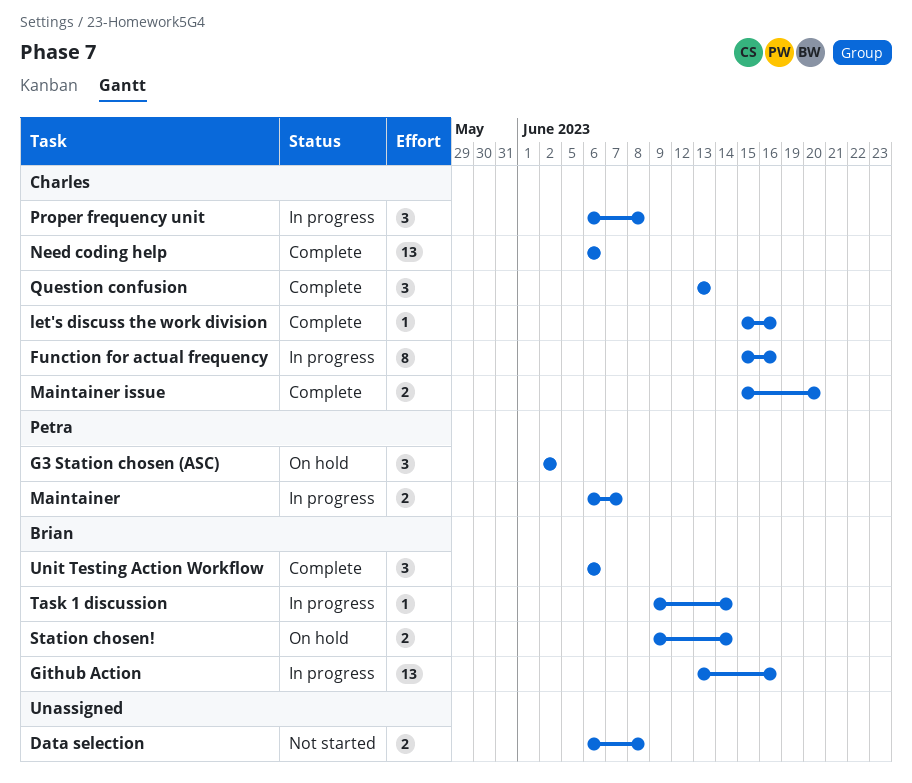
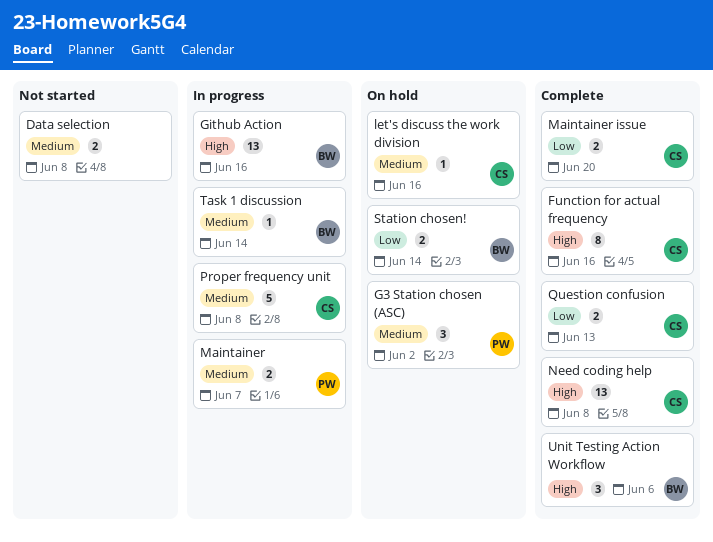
Function for actual frequency, status: In progress -> Complete
let's discuss the work division, status: Complete -> On hold
Need coding help, due: Jun 6 -> Jun 8
Proper frequency unit, estimate: 3 -> 5
Question confusion, estimate: 3 -> 2

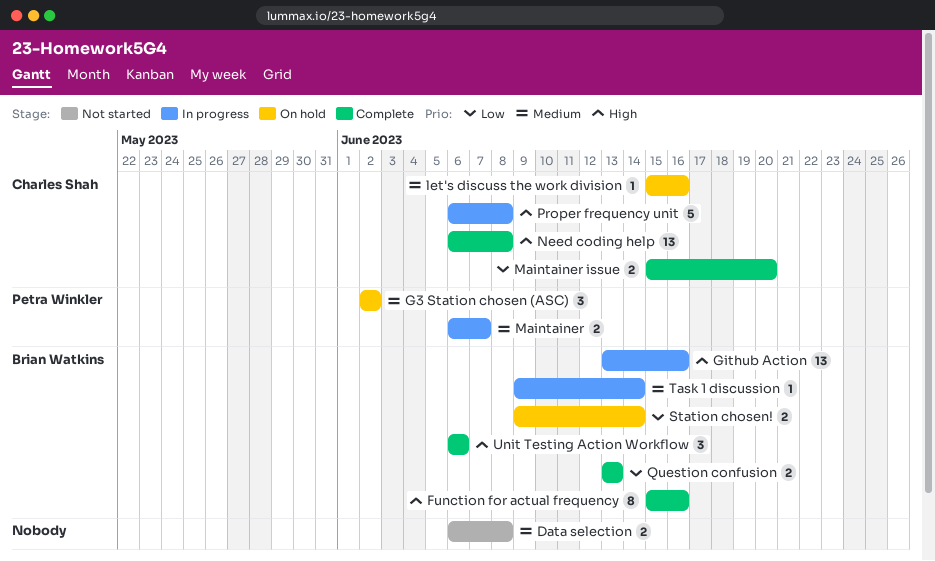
Function for actual frequency, owner: Charles Shah -> Brian Watkins
Proper frequency unit, priority: Medium -> High
Question confusion, owner: Charles Shah -> Brian Watkins

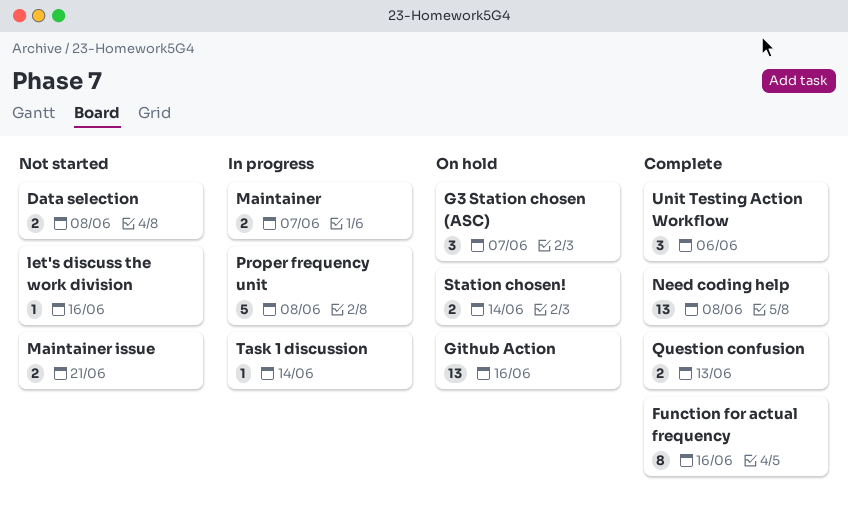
G3 Station chosen (ASC), due: Jun 2 -> Jun 7
Github Action, status: In progress -> On hold
let's discuss the work division, status: On hold -> Not started
Maintainer issue, status: Complete -> Not started
Maintainer issue, due: Jun 20 -> Jun 21

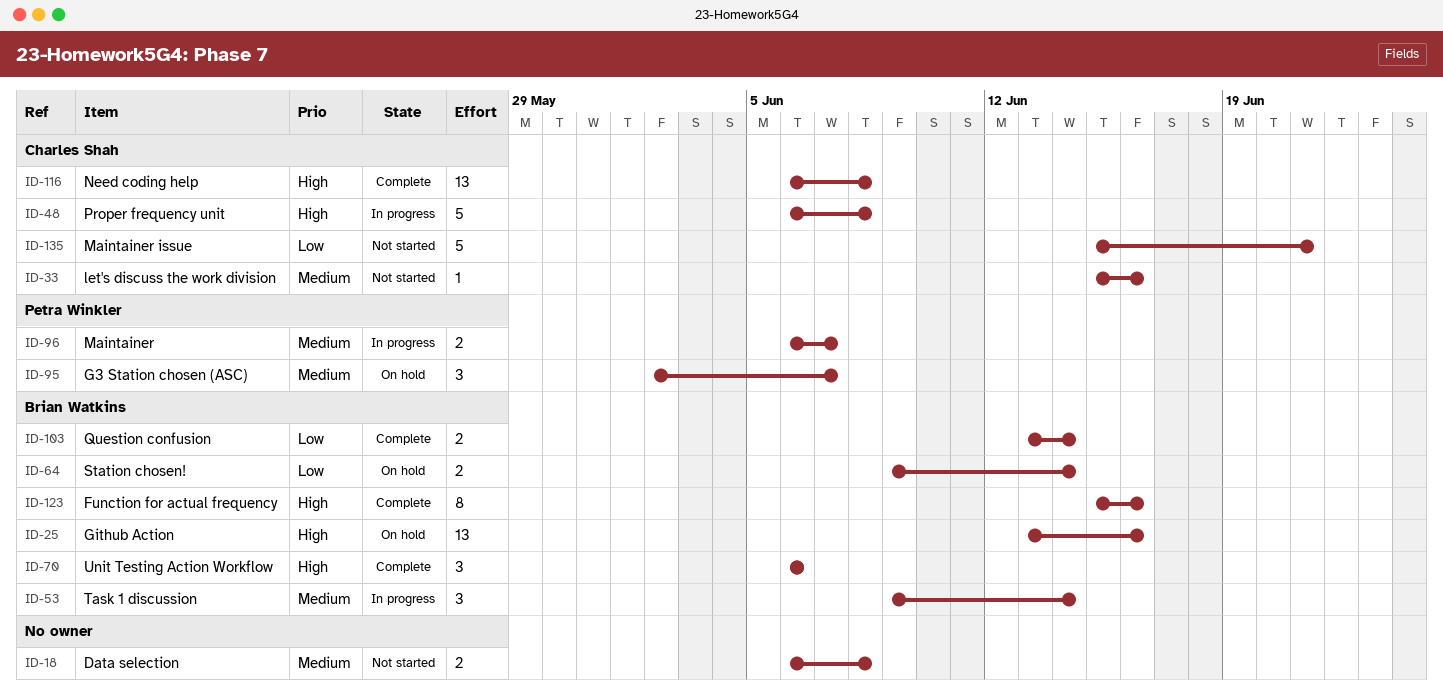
Maintainer issue, estimate: 2 -> 5
Question confusion, due: Jun 13 -> Jun 14
Task 1 discussion, estimate: 1 -> 3

